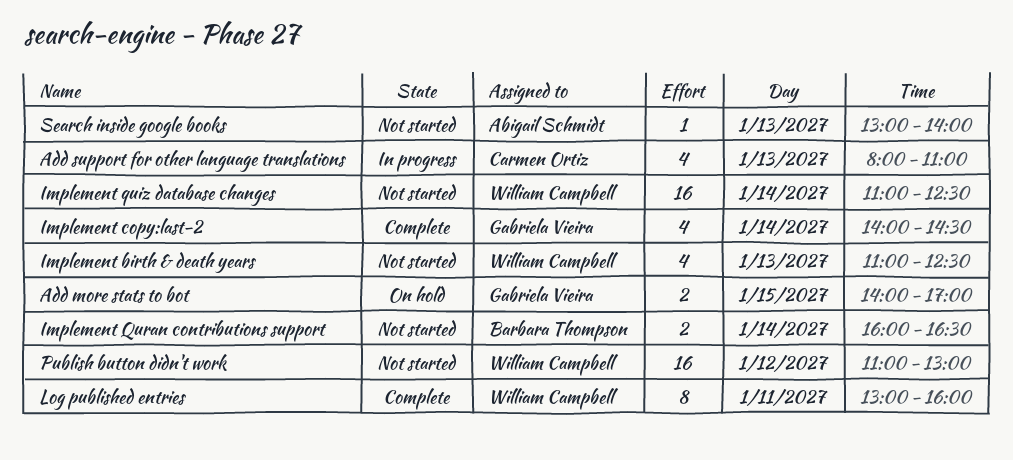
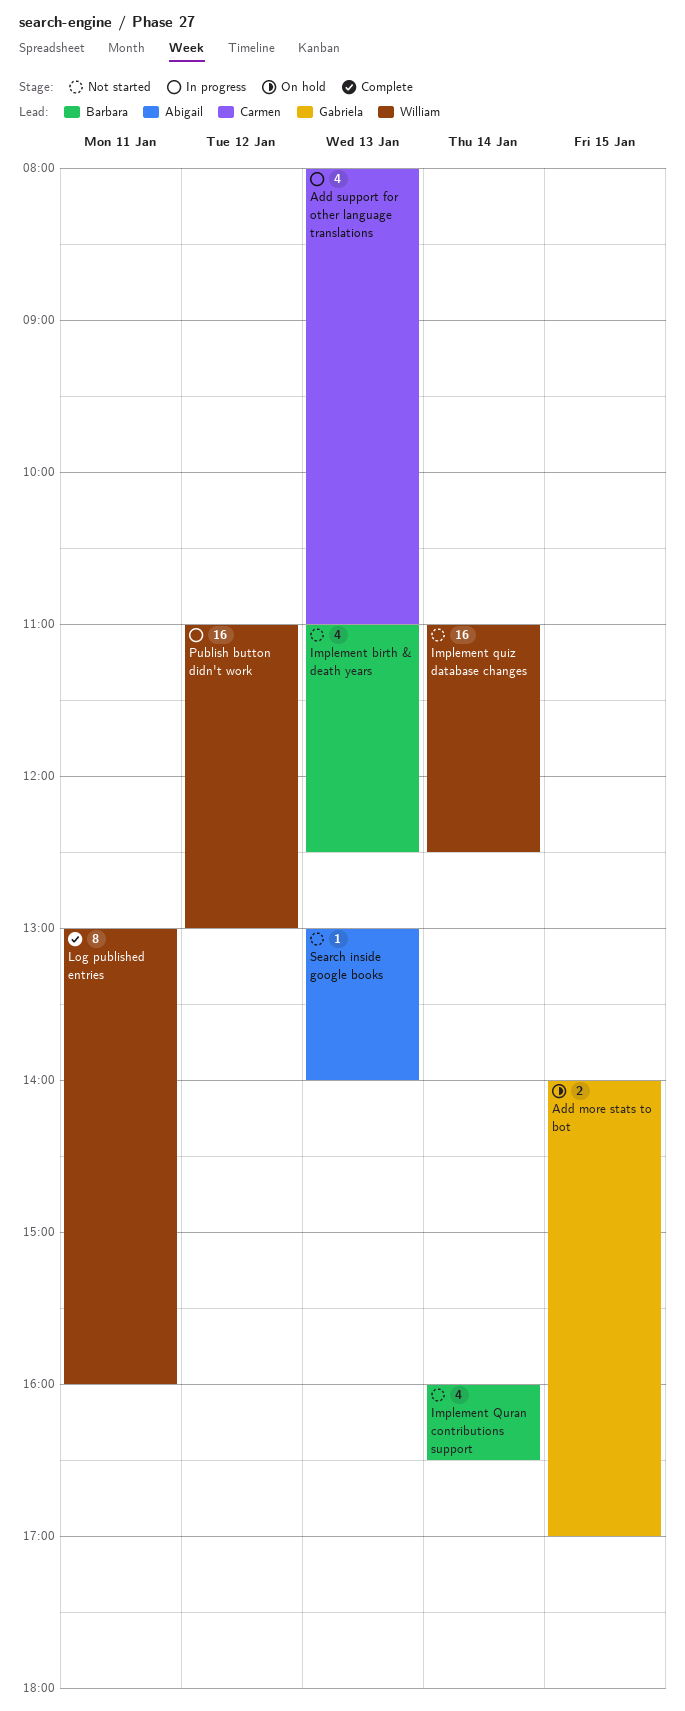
Implement birth & death years, owner: William Campbell -> Barbara Thompson
Implement copy:last-2: present -> none
Implement Quran contributions support, estimate: 2 -> 4
Publish button didn't work, status: Not started -> In progress

